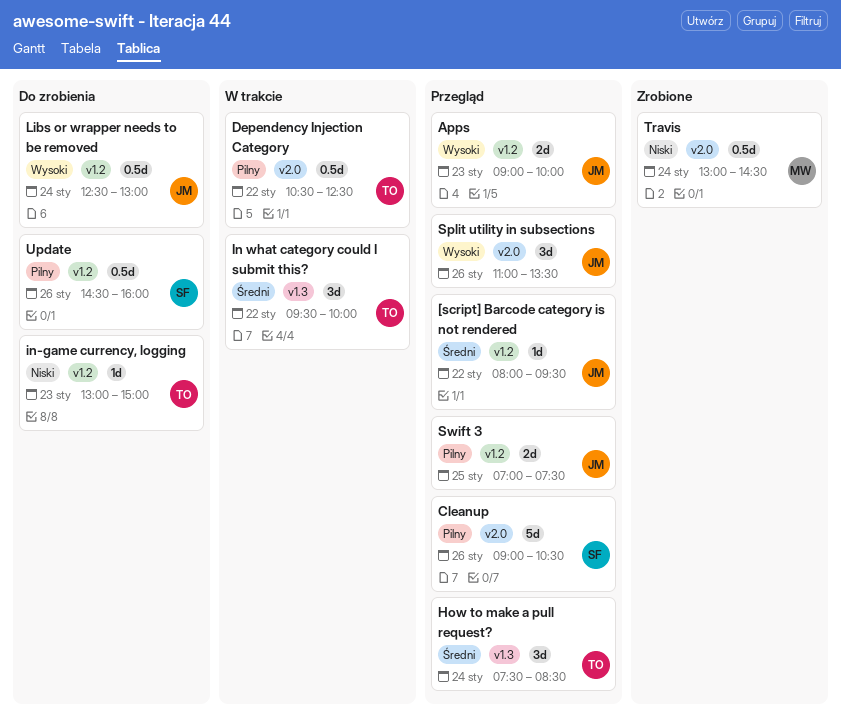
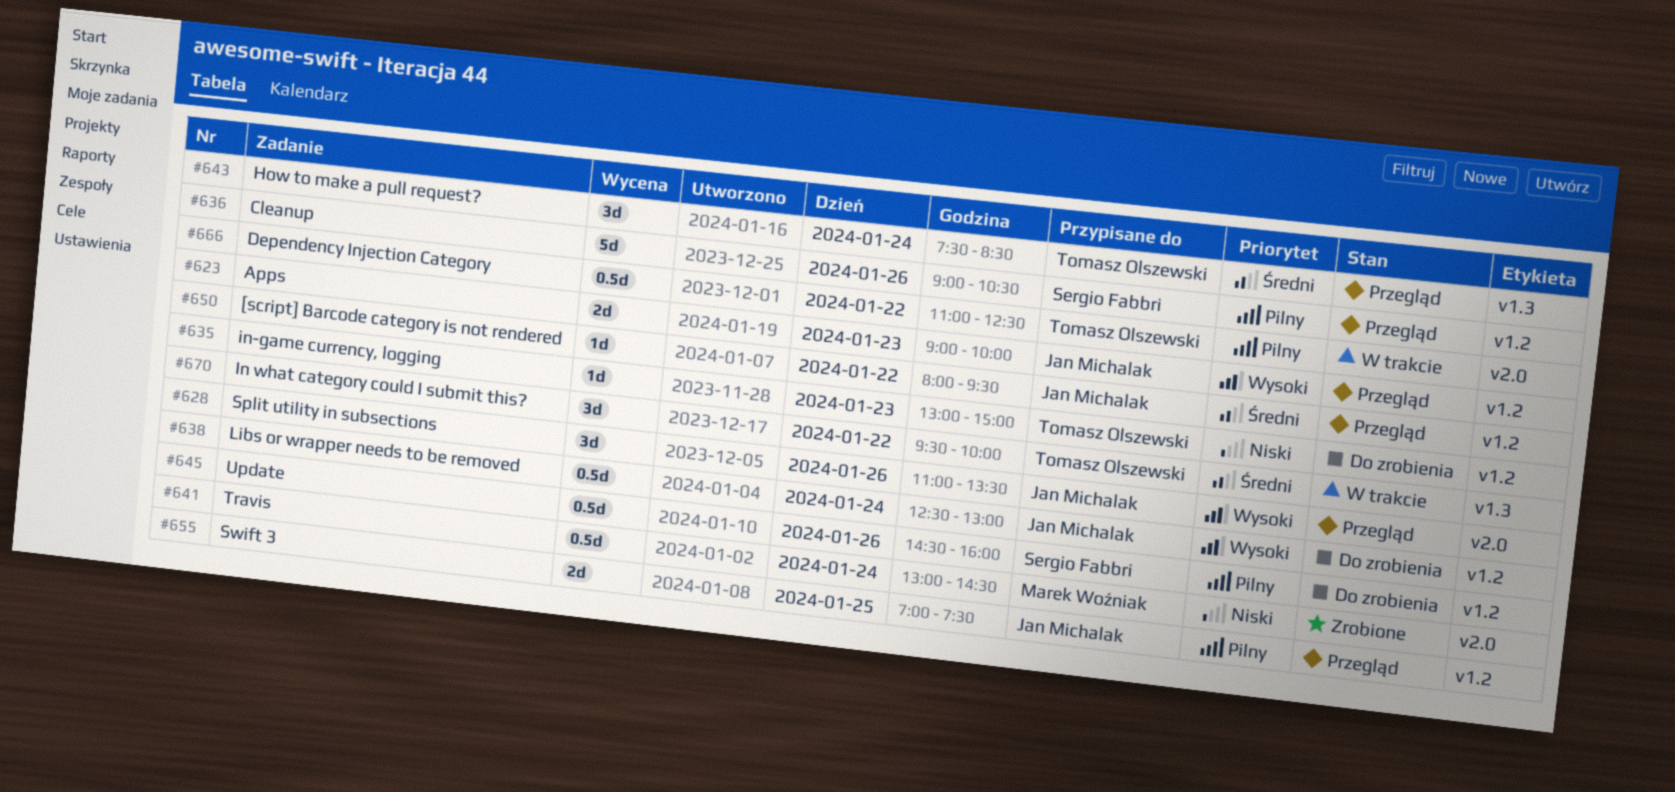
Cleanup, label: v2.0 -> v1.2
Dependency Injection Category, begins: 10:30 -> 11:00

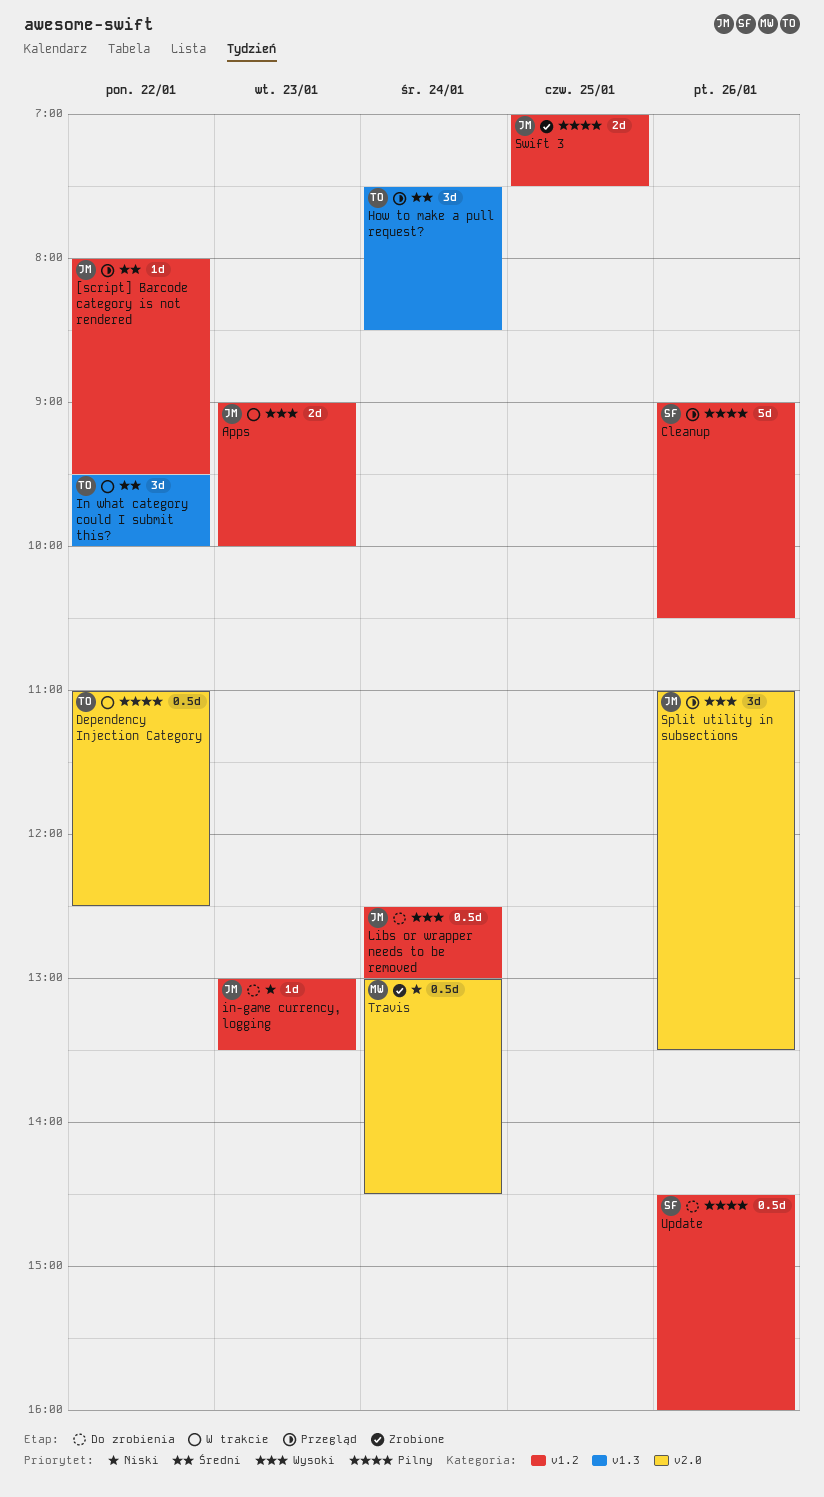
Apps, status: Przegląd -> W trakcie
in-game currency, logging, owner: Tomasz Olszewski -> Jan Michalak
in-game currency, logging, ends: 15:00 -> 13:30
Swift 3, status: Przegląd -> Zrobione

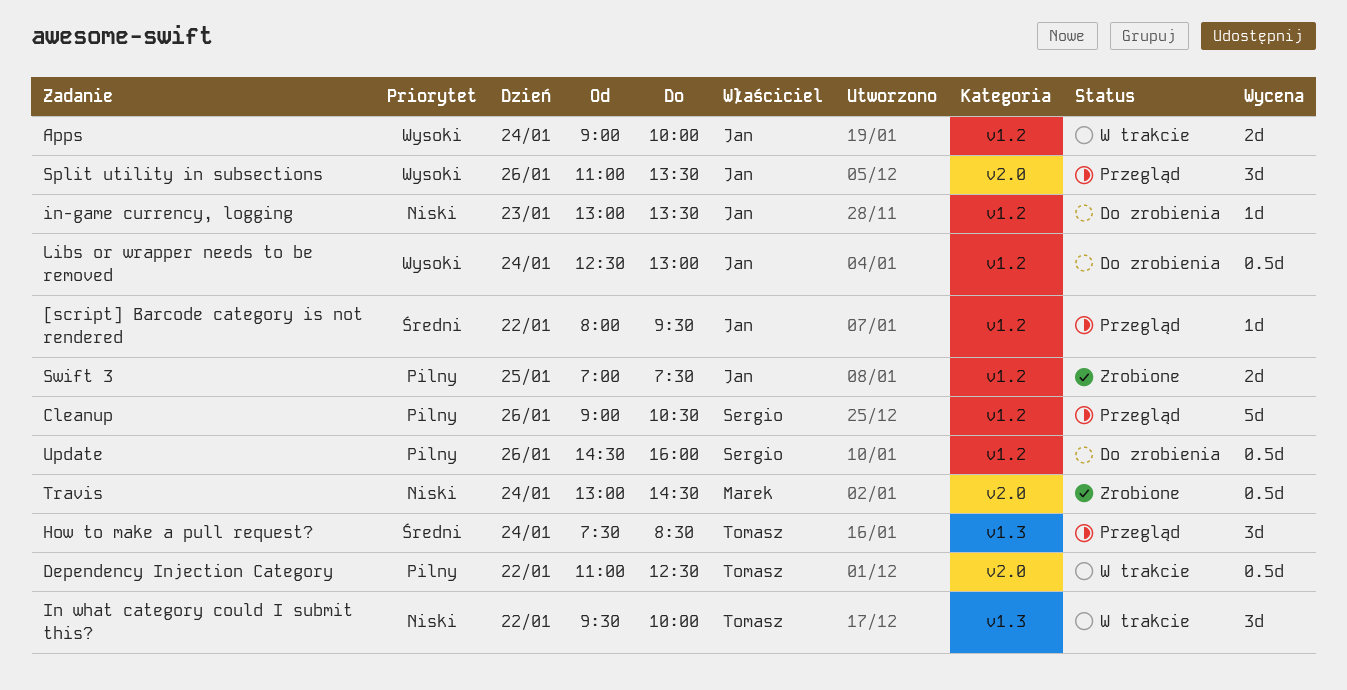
Apps, day: Jan 23 -> Jan 24
In what category could I submit this?, priority: Średni -> Niski

